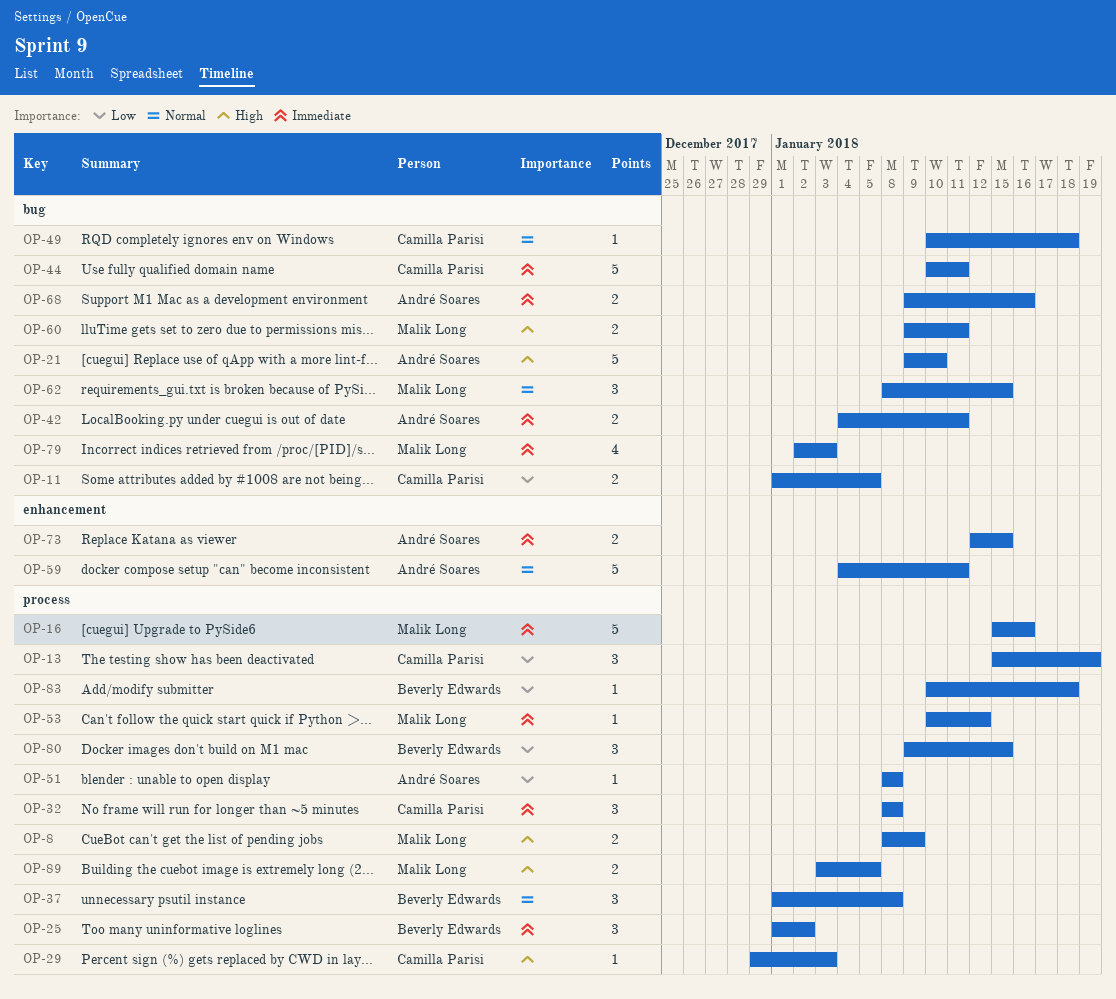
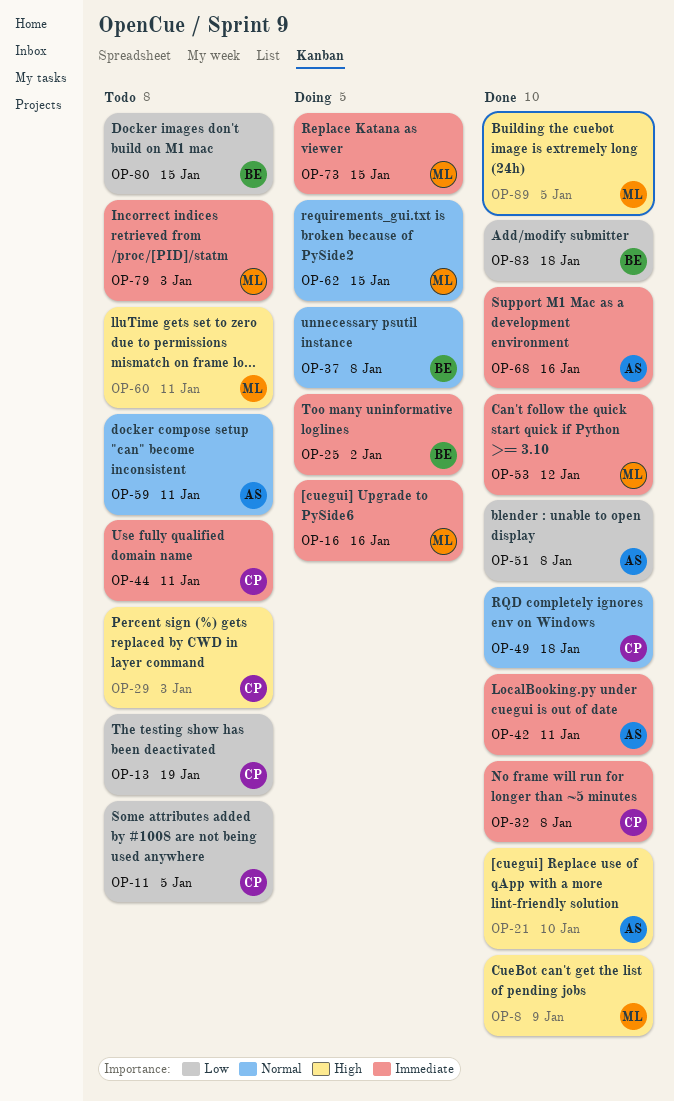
OP-73, owner: André Soares -> Malik Long

